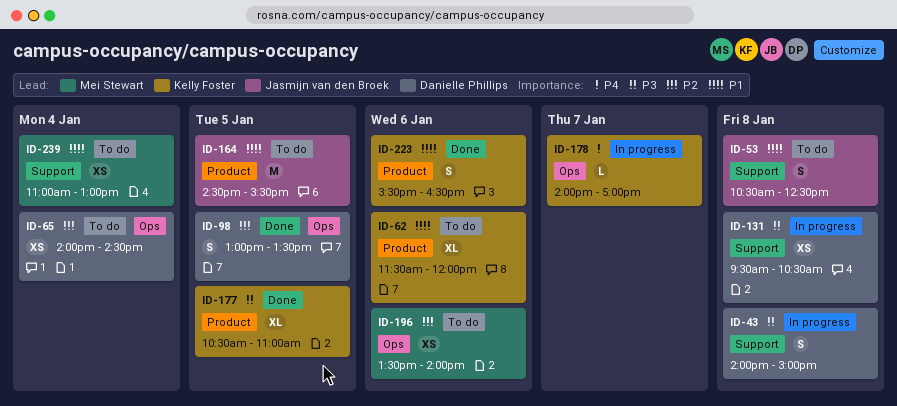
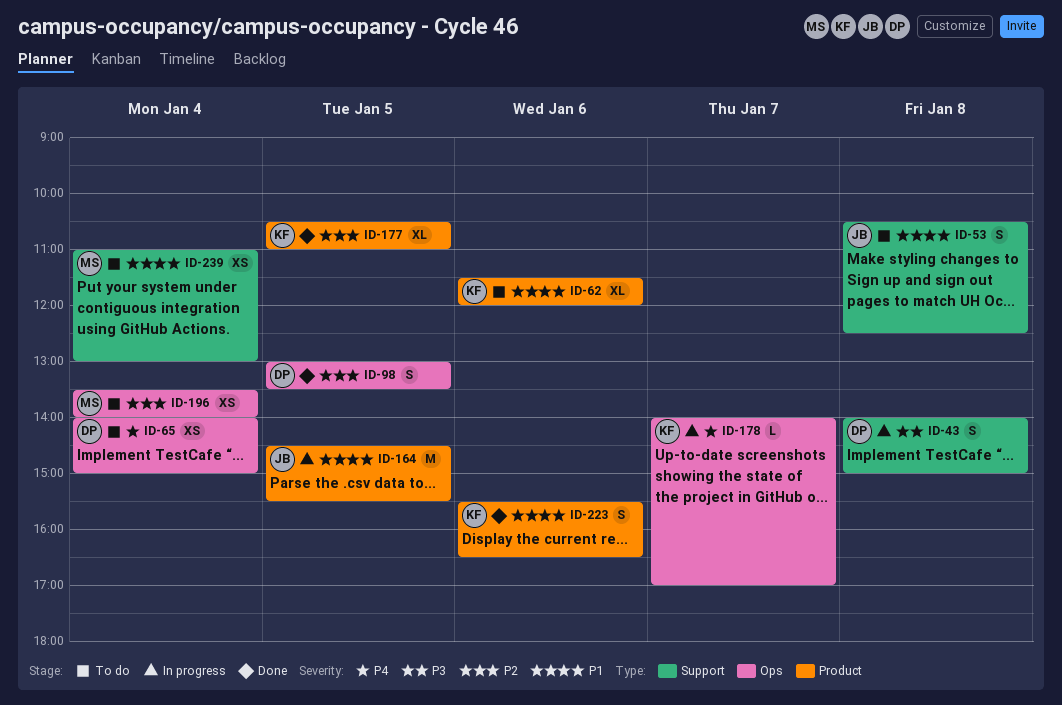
ID-65, priority: P2 -> P4
ID-65, ends: 14:30 -> 15:00
ID-131: present -> none
ID-164, status: To do -> In progress
ID-177, priority: P3 -> P2
ID-196, day: Jan 6 -> Jan 4

